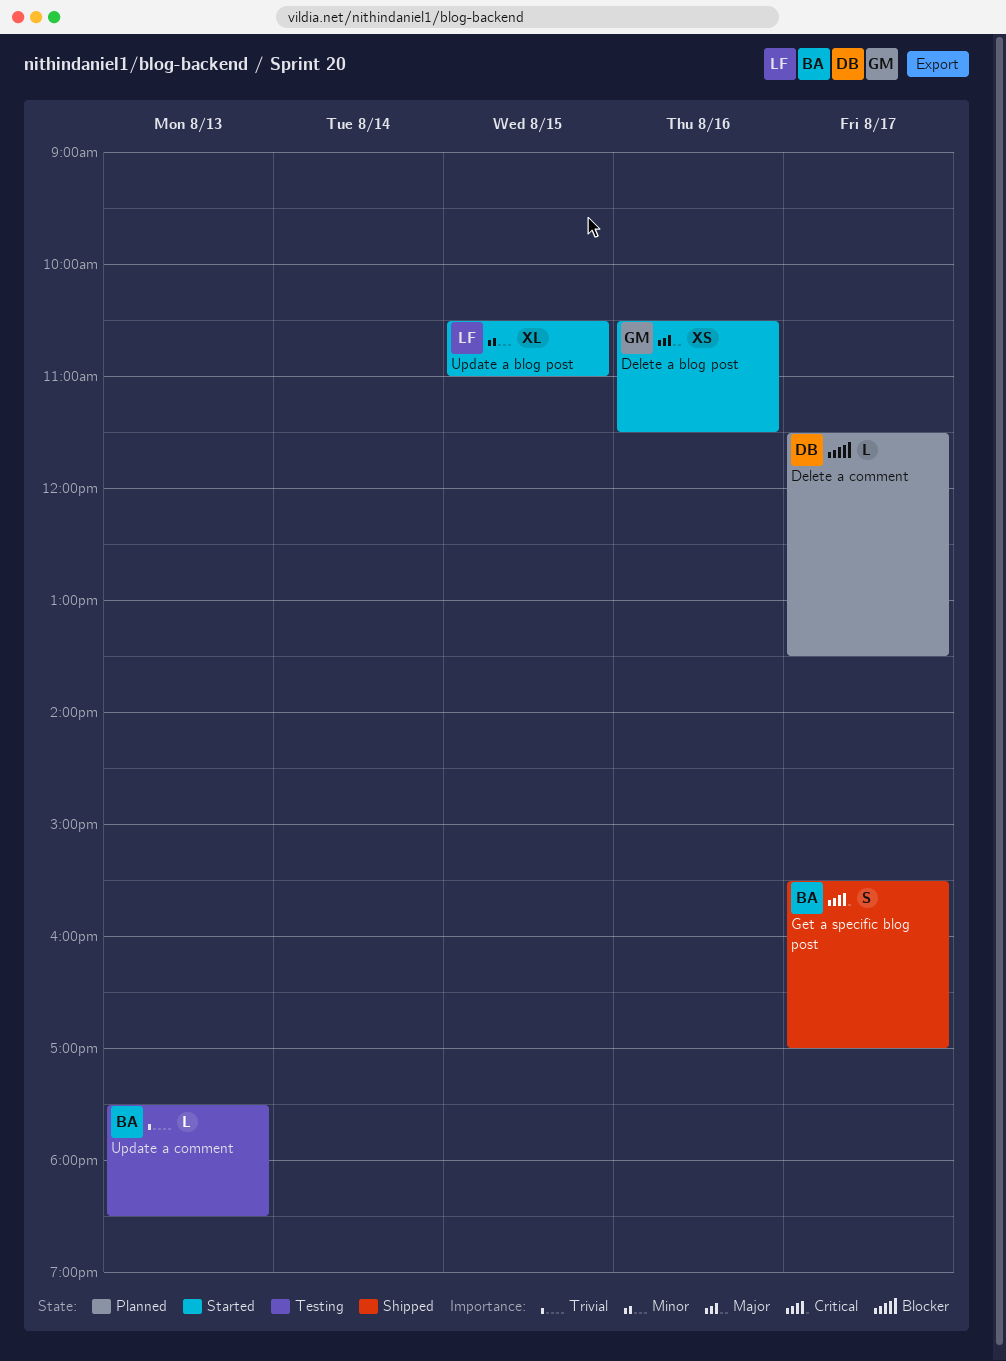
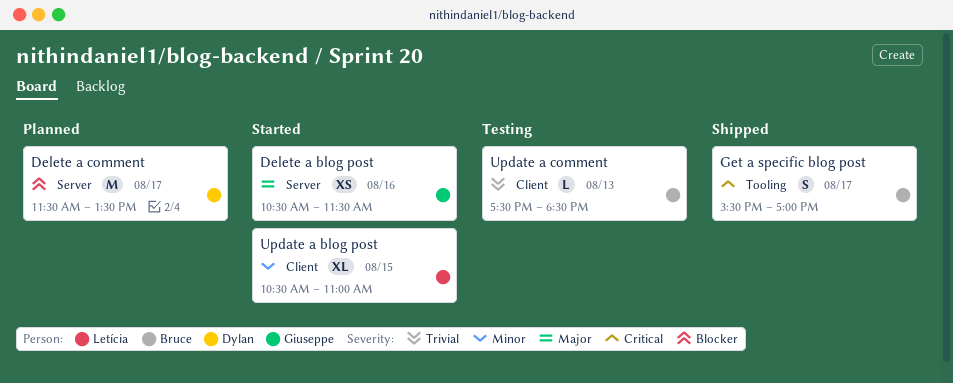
Delete a comment, estimate: L -> M

